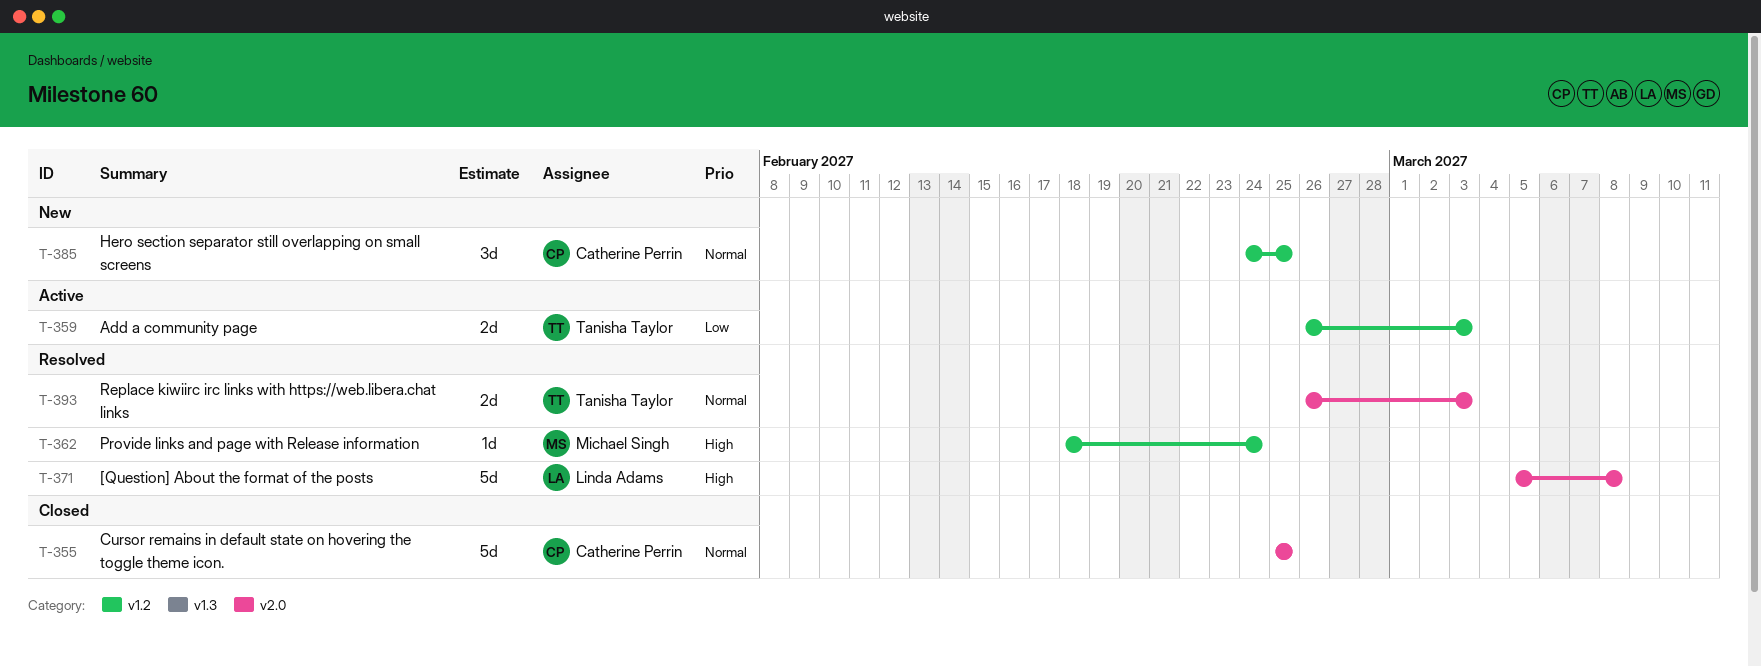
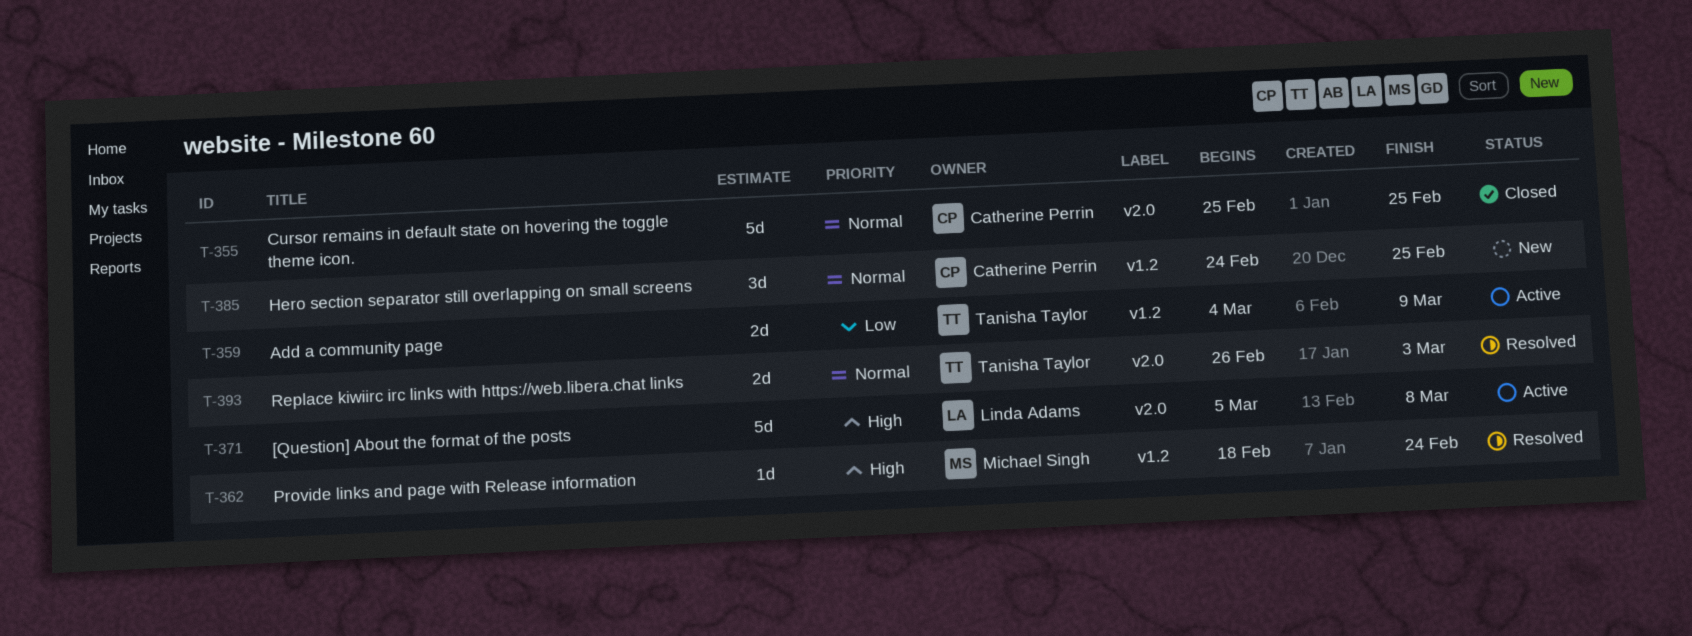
T-359, start: Feb 26 -> Mar 4
T-359, due: Mar 3 -> Mar 9
T-371, status: Resolved -> Active

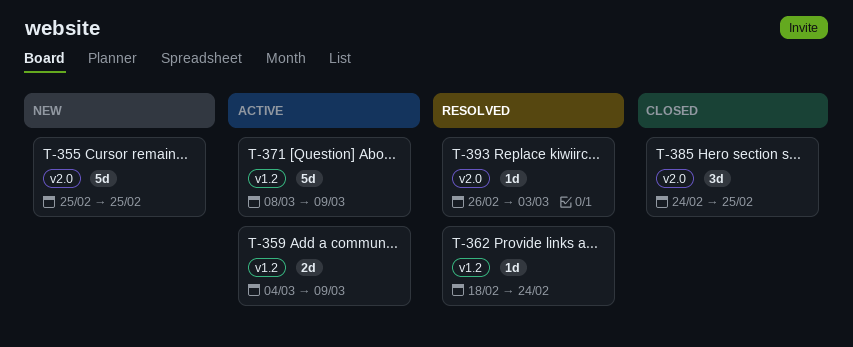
T-355, status: Closed -> New
T-371, label: v2.0 -> v1.2
T-371, start: Mar 5 -> Mar 8
T-371, due: Mar 8 -> Mar 9
T-385, status: New -> Closed
T-385, label: v1.2 -> v2.0
T-393, estimate: 2d -> 1d

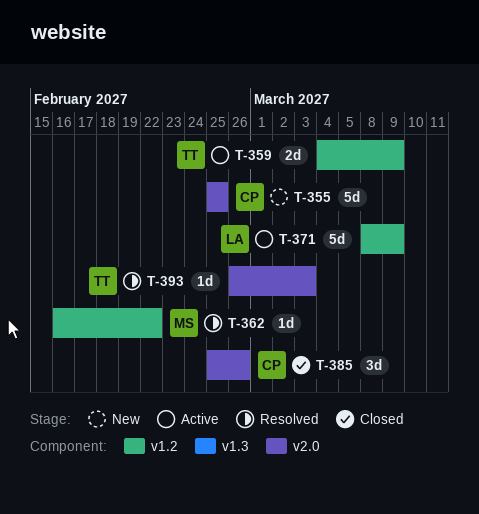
T-362, start: Feb 18 -> Feb 16
T-362, due: Feb 24 -> Feb 22
T-385, start: Feb 24 -> Feb 25
T-385, due: Feb 25 -> Feb 26

